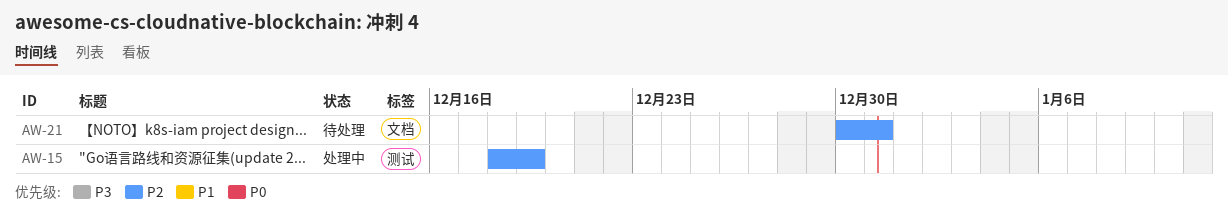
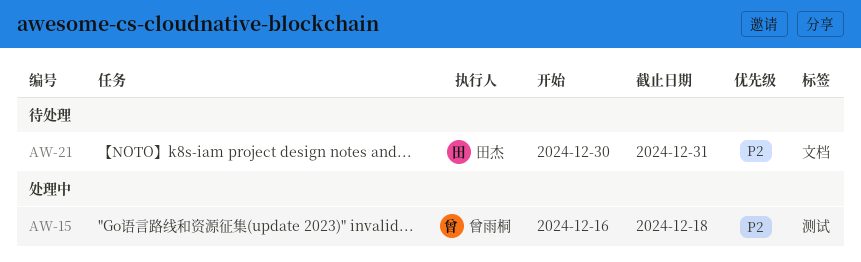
AW-15, start: Dec 18 -> Dec 16
AW-15, due: Dec 19 -> Dec 18

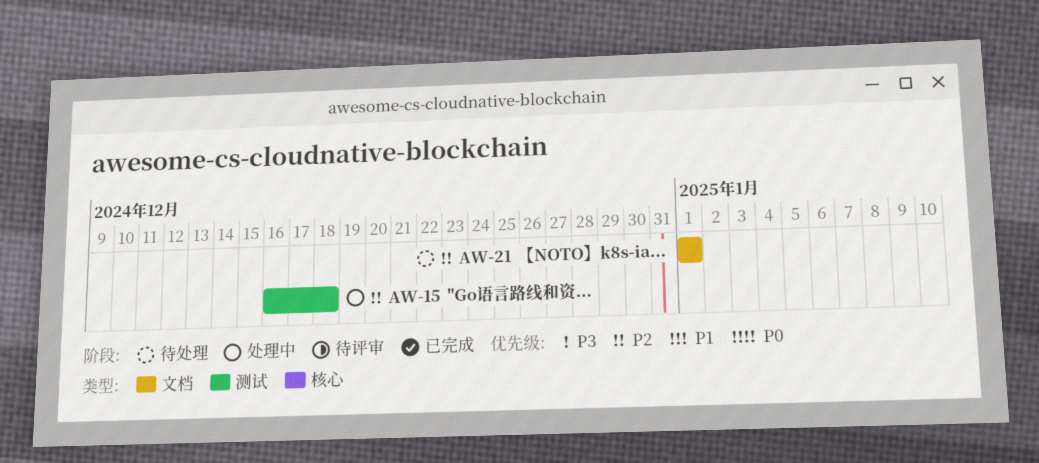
AW-21, start: Dec 30 -> Jan 1
AW-21, due: Dec 31 -> Jan 1

